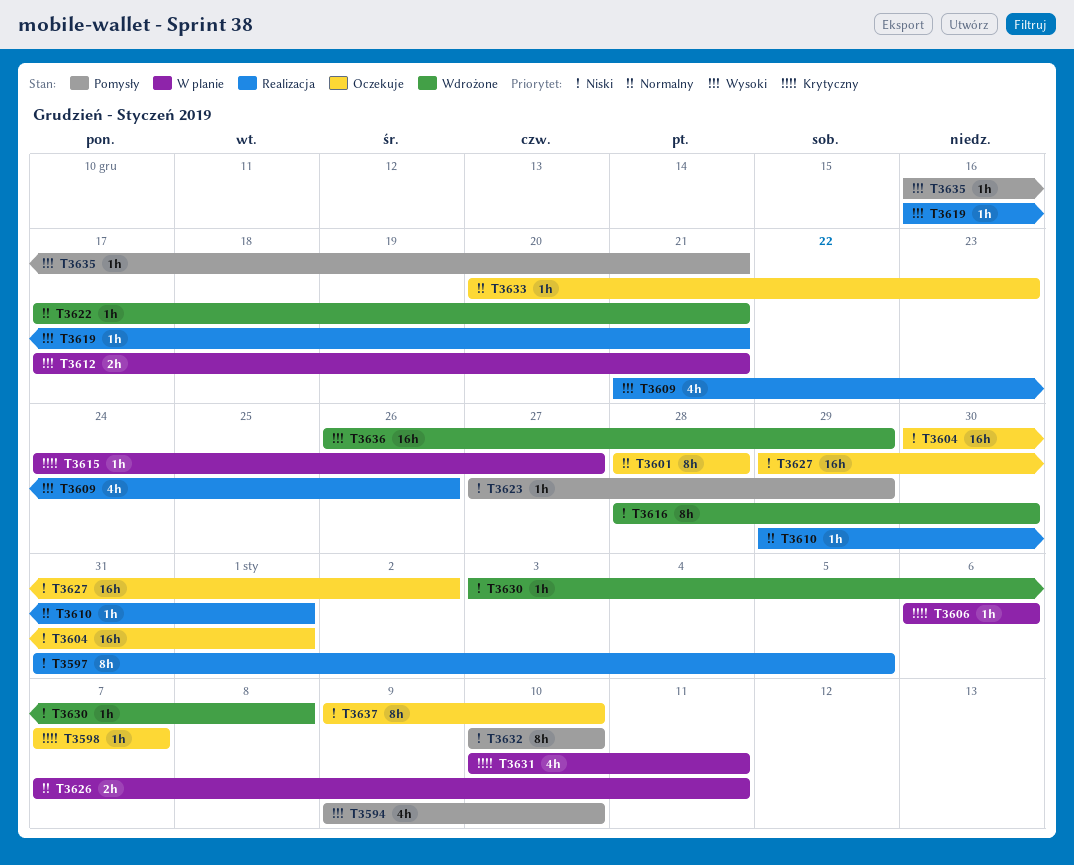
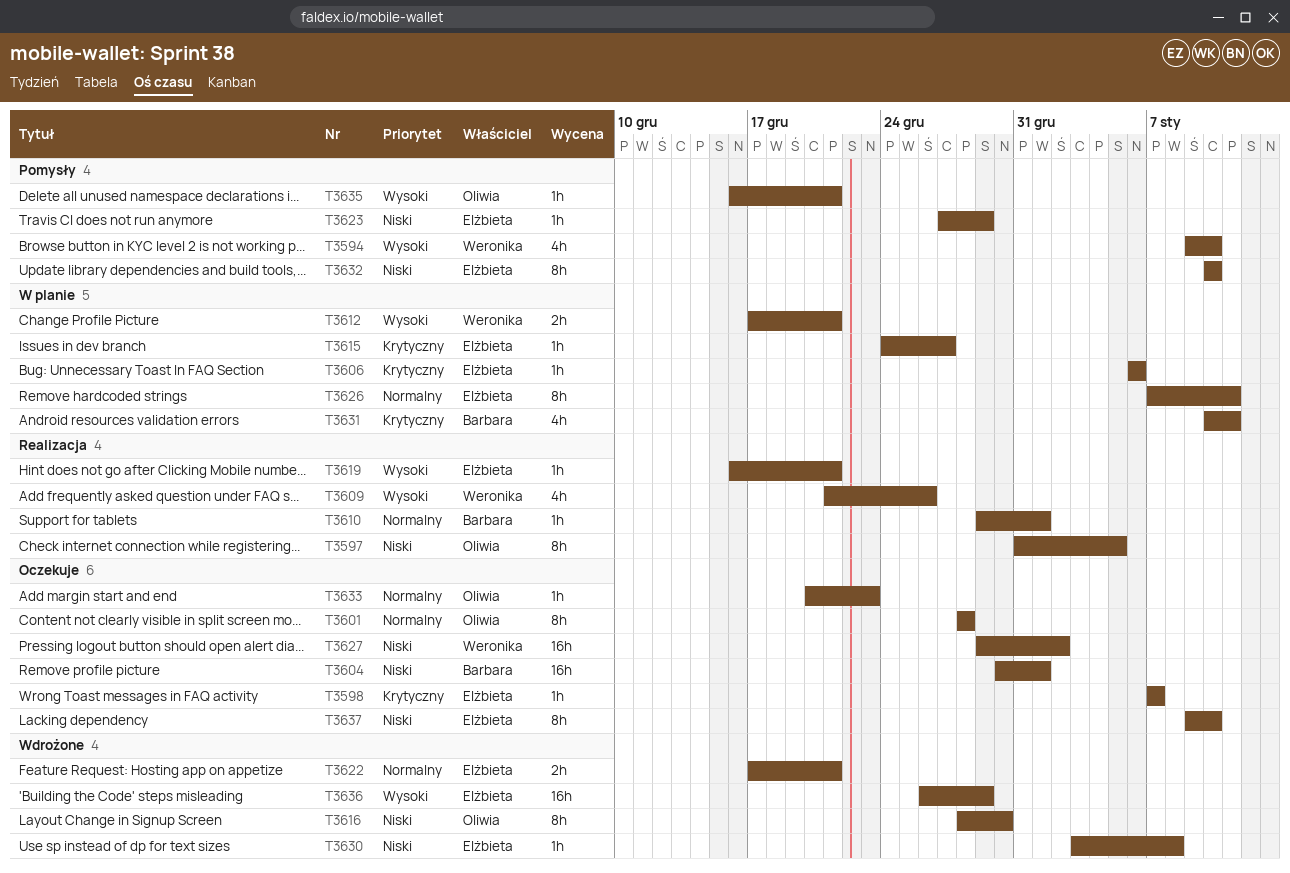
T3622, estimate: 1h -> 2h
T3626, estimate: 2h -> 8h

